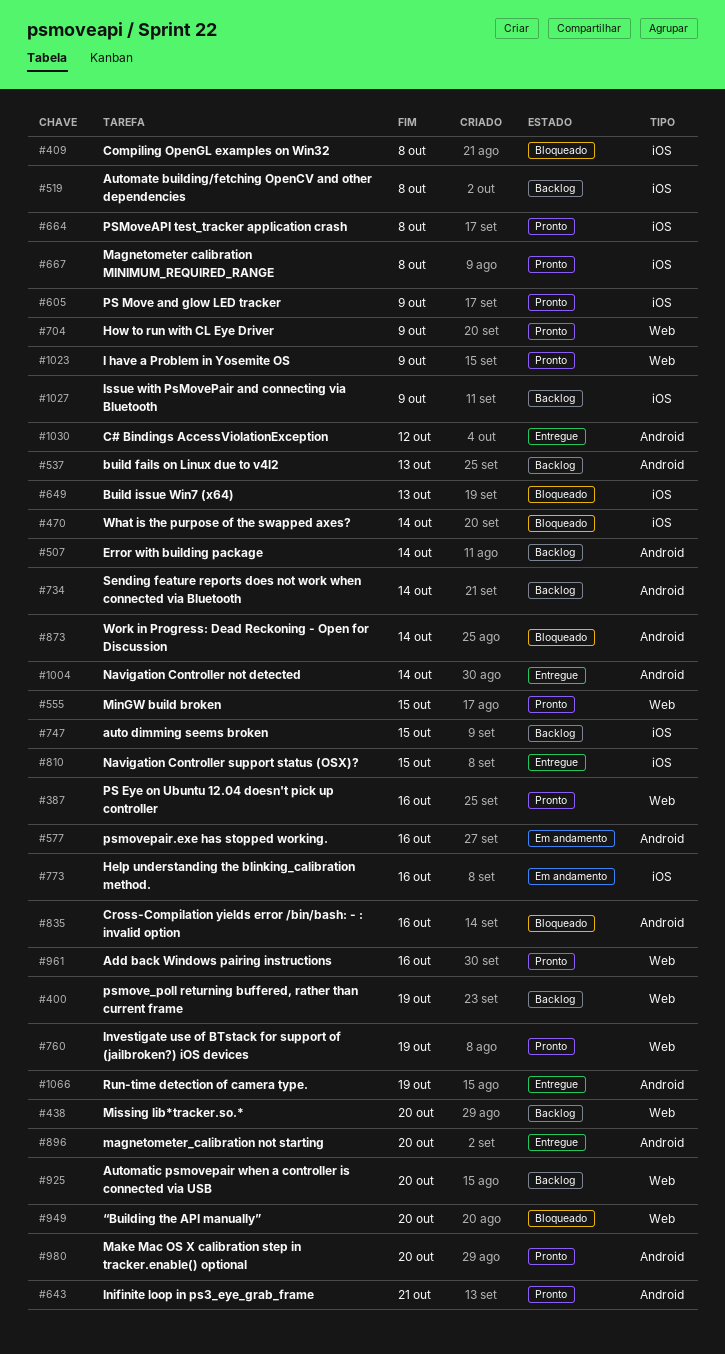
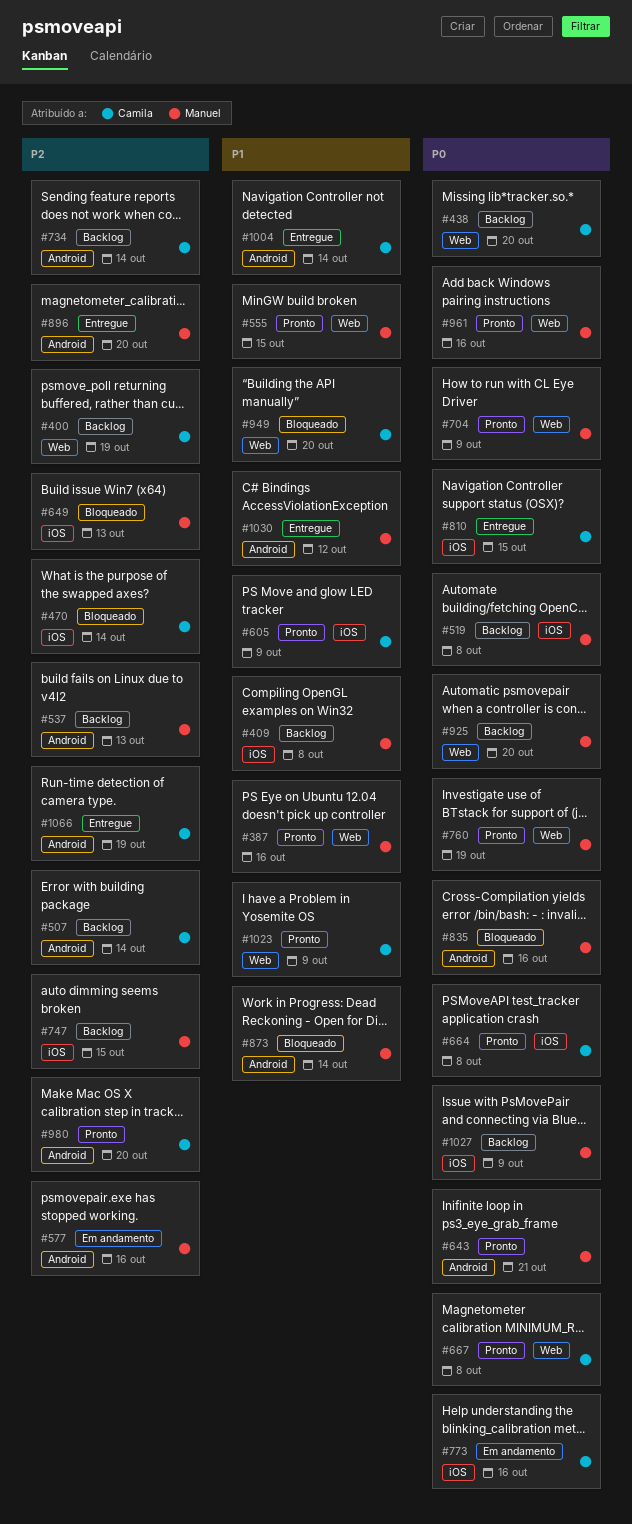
#409, status: Bloqueado -> Backlog
#667, label: iOS -> Web

